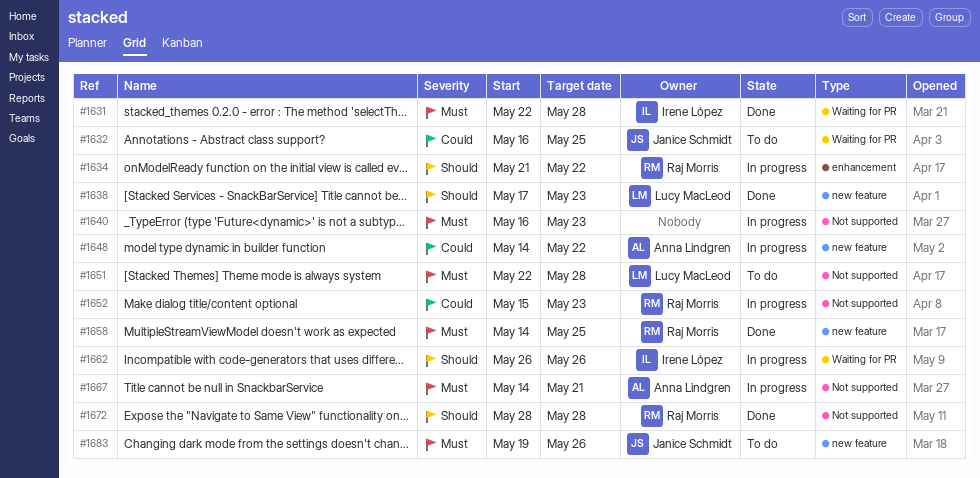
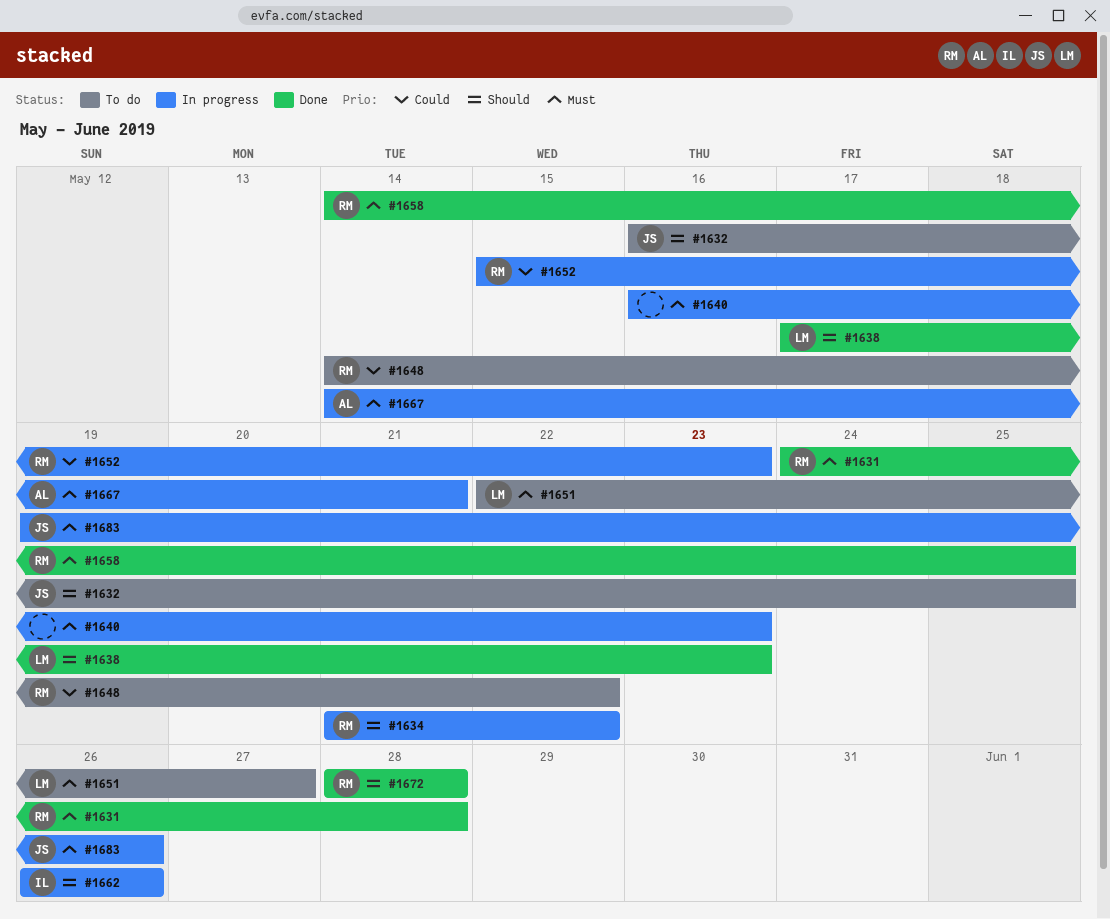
#1631, owner: Irene López -> Raj Morris
#1631, start: May 22 -> May 24
#1632, priority: Could -> Should
#1648, status: In progress -> To do
#1648, owner: Anna Lindgren -> Raj Morris
#1651, due: May 28 -> May 27
#1683, status: To do -> In progress

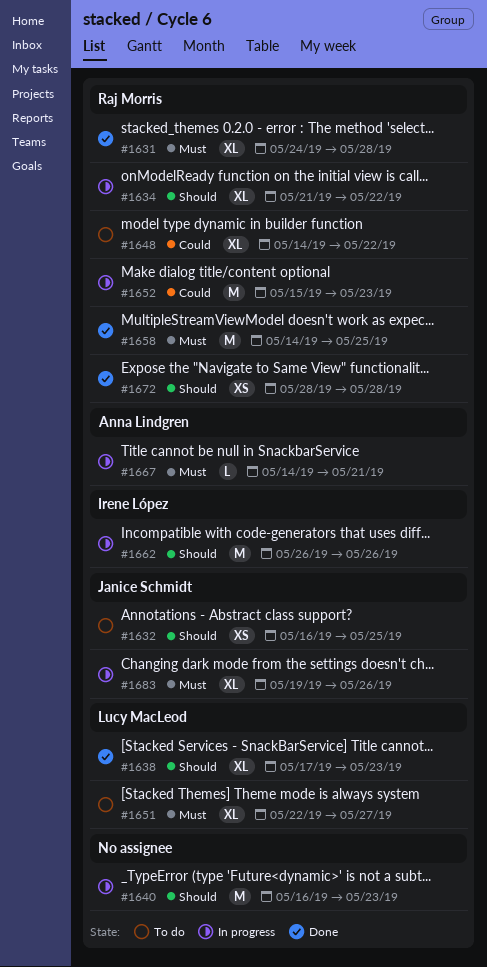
#1640, priority: Must -> Should

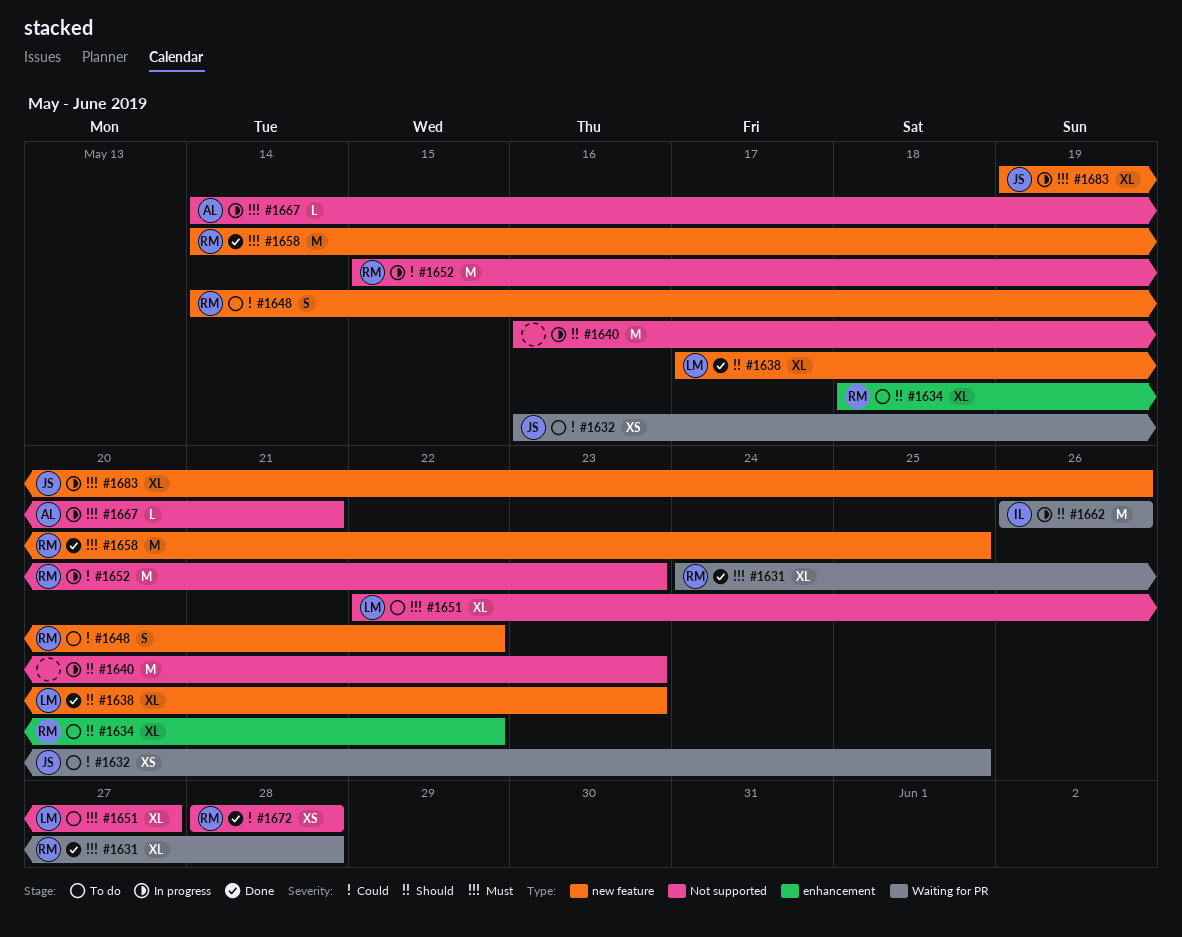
#1632, priority: Should -> Could
#1634, status: In progress -> To do
#1634, start: May 21 -> May 18
#1648, estimate: XL -> S
#1672, priority: Should -> Could

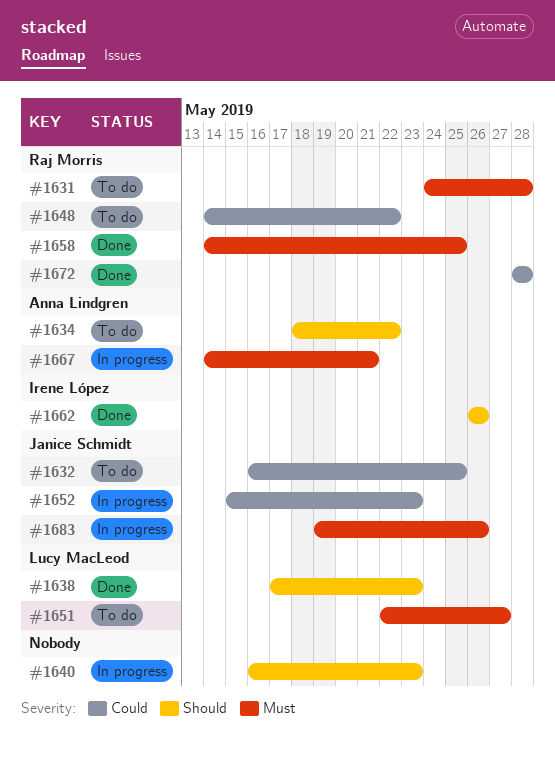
#1631, status: Done -> To do
#1634, owner: Raj Morris -> Anna Lindgren
#1652, owner: Raj Morris -> Janice Schmidt
#1662, status: In progress -> Done

